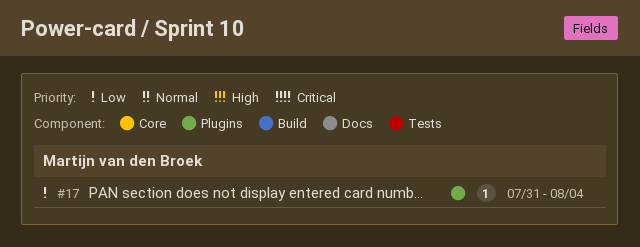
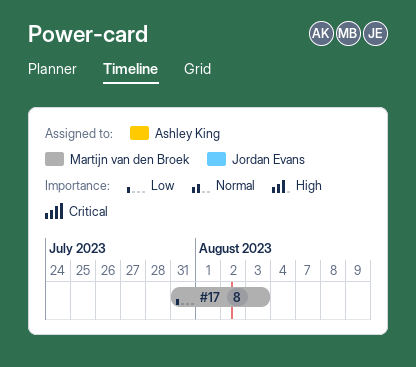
#17, estimate: 1 -> 8
#17, due: Aug 4 -> Aug 3

